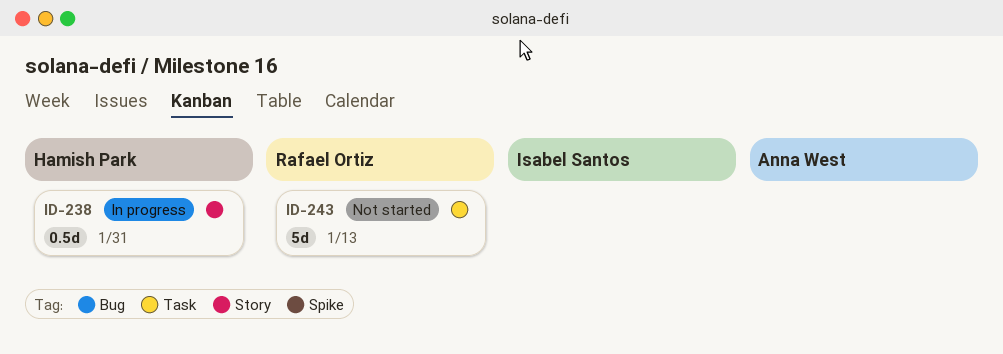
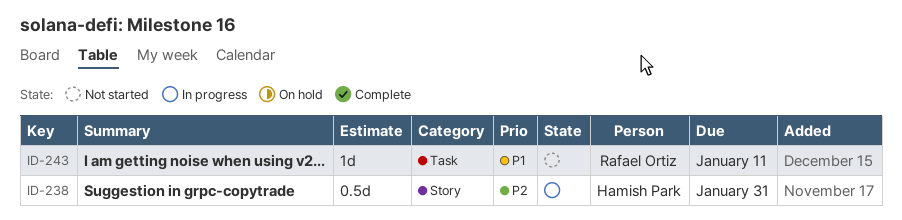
ID-243, estimate: 5d -> 1d
ID-243, due: Jan 13 -> Jan 11

